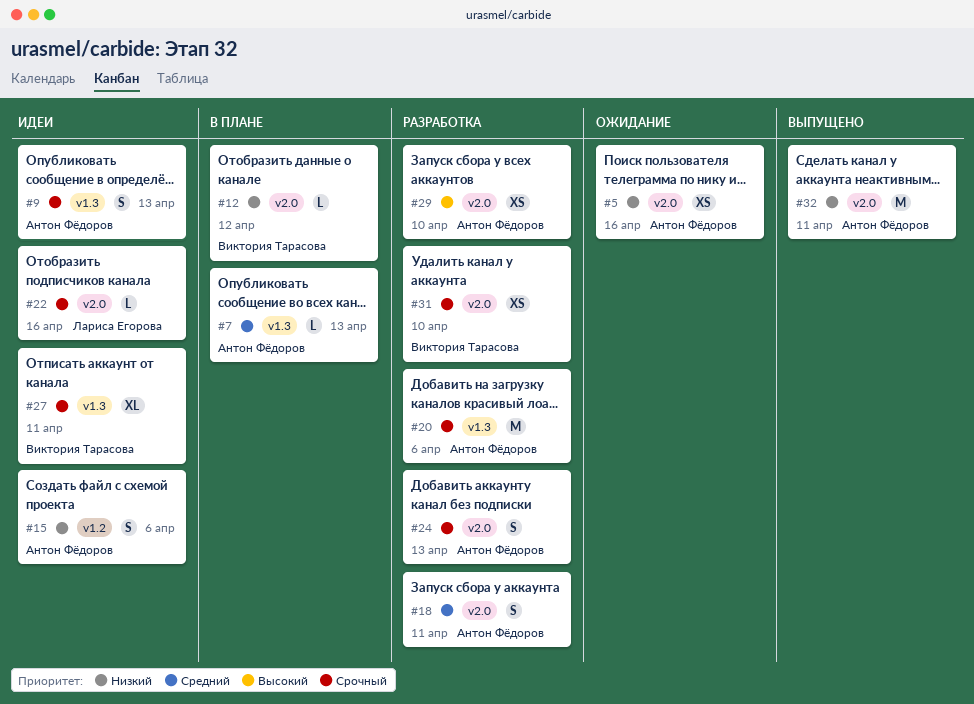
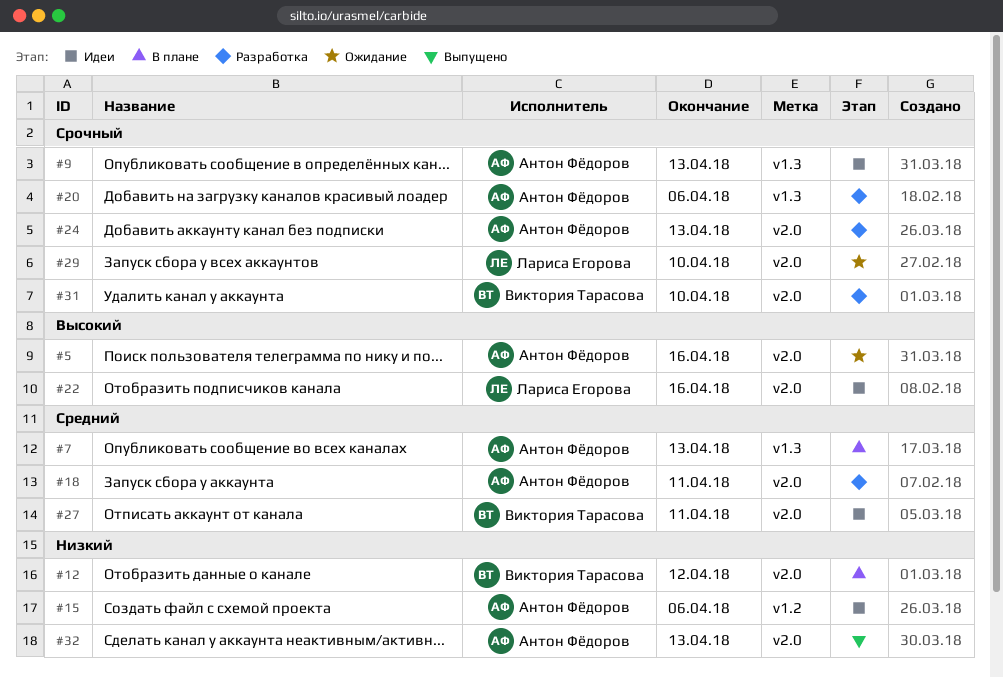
#5, priority: Низкий -> Высокий
#22, priority: Срочный -> Высокий
#27, priority: Срочный -> Средний
#27, label: v1.3 -> v2.0
#29, status: Разработка -> Ожидание
#29, owner: Антон Фёдоров -> Лариса Егорова
#29, priority: Высокий -> Срочный
#32, due: Apr 11 -> Apr 13

